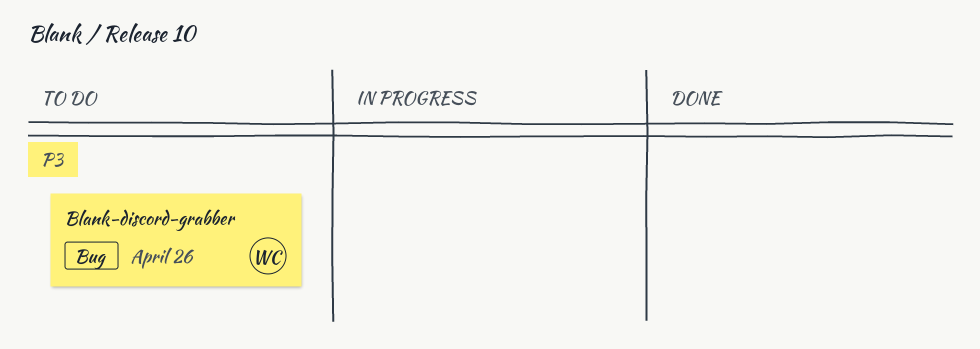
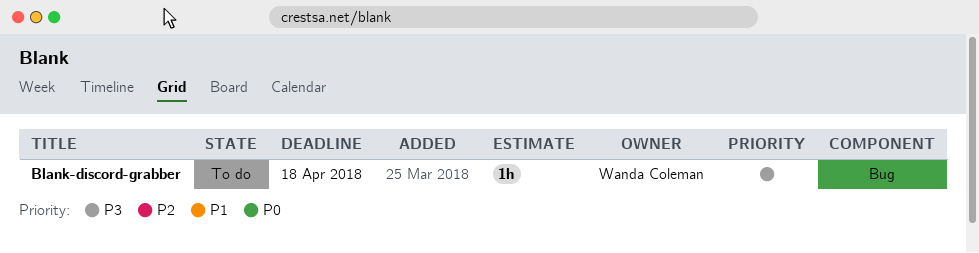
Blank-discord-grabber, due: Apr 26 -> Apr 18

